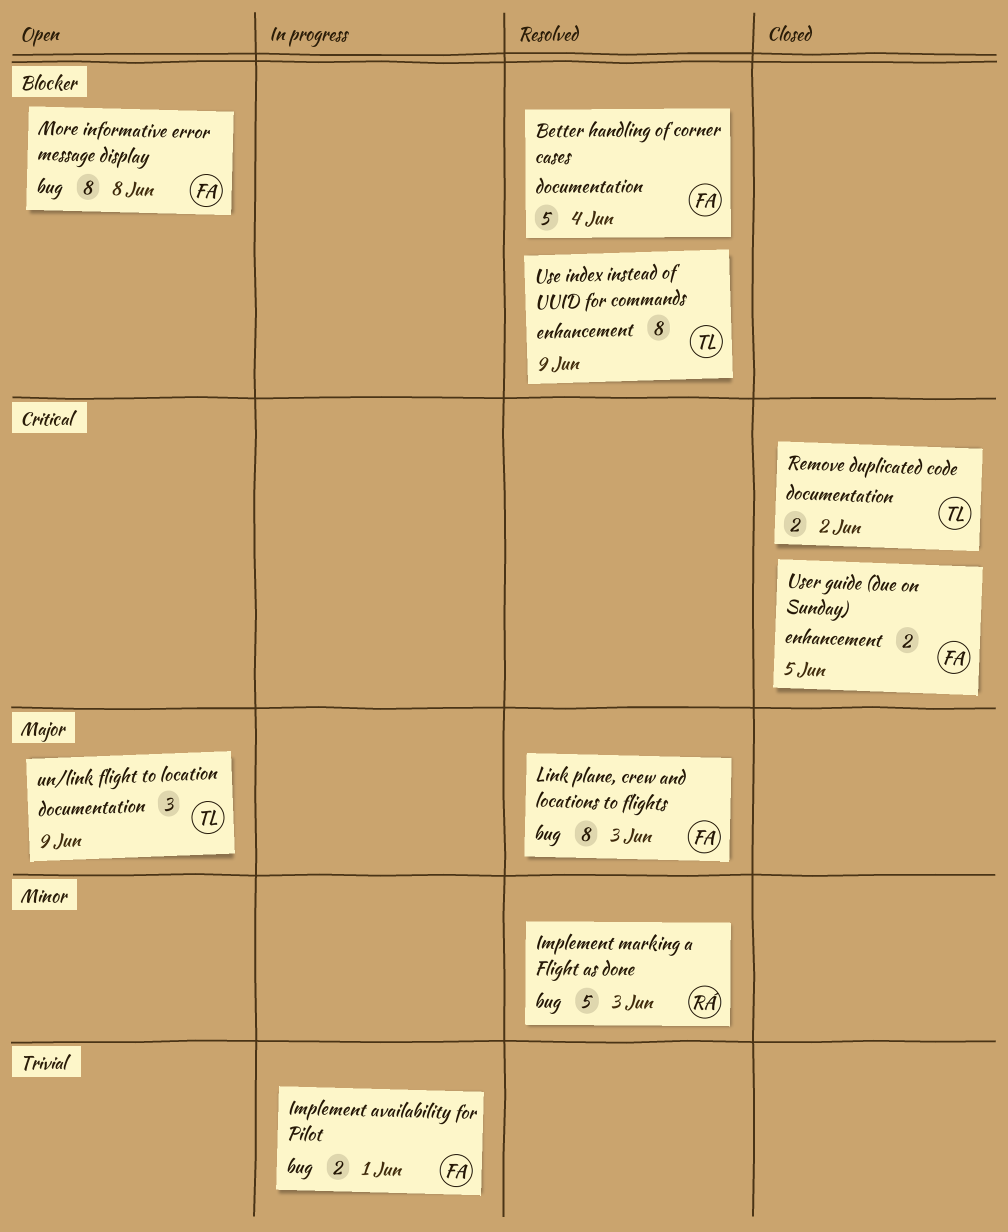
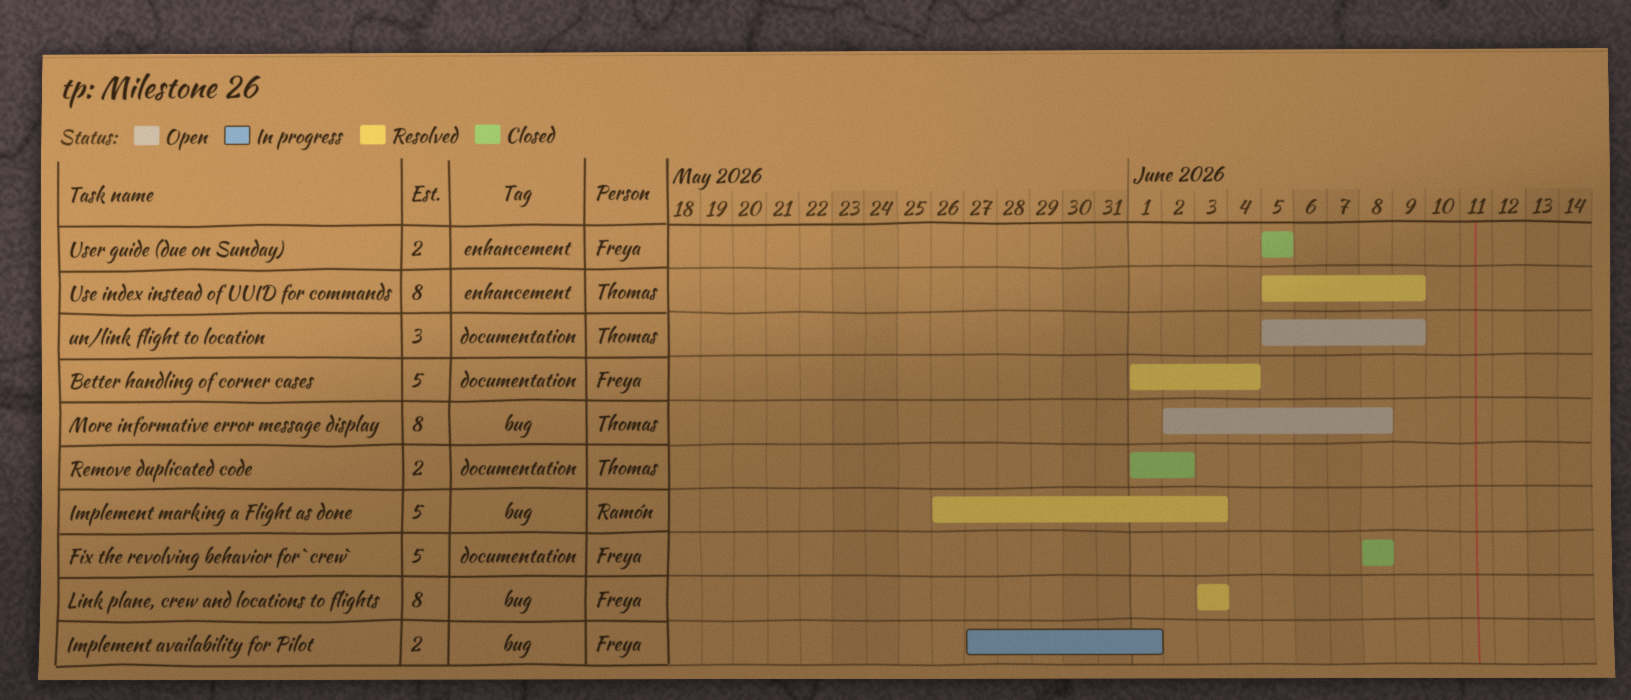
Fix the revolving behavior for `crew`: none -> present
More informative error message display, owner: Freya -> Thomas

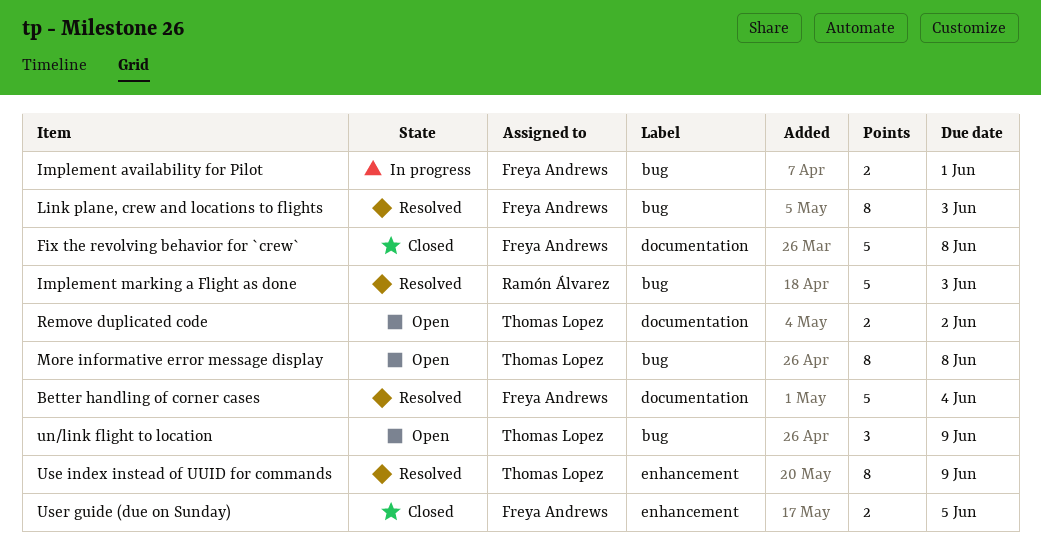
Remove duplicated code, status: Closed -> Open
un/link flight to location, label: documentation -> bug

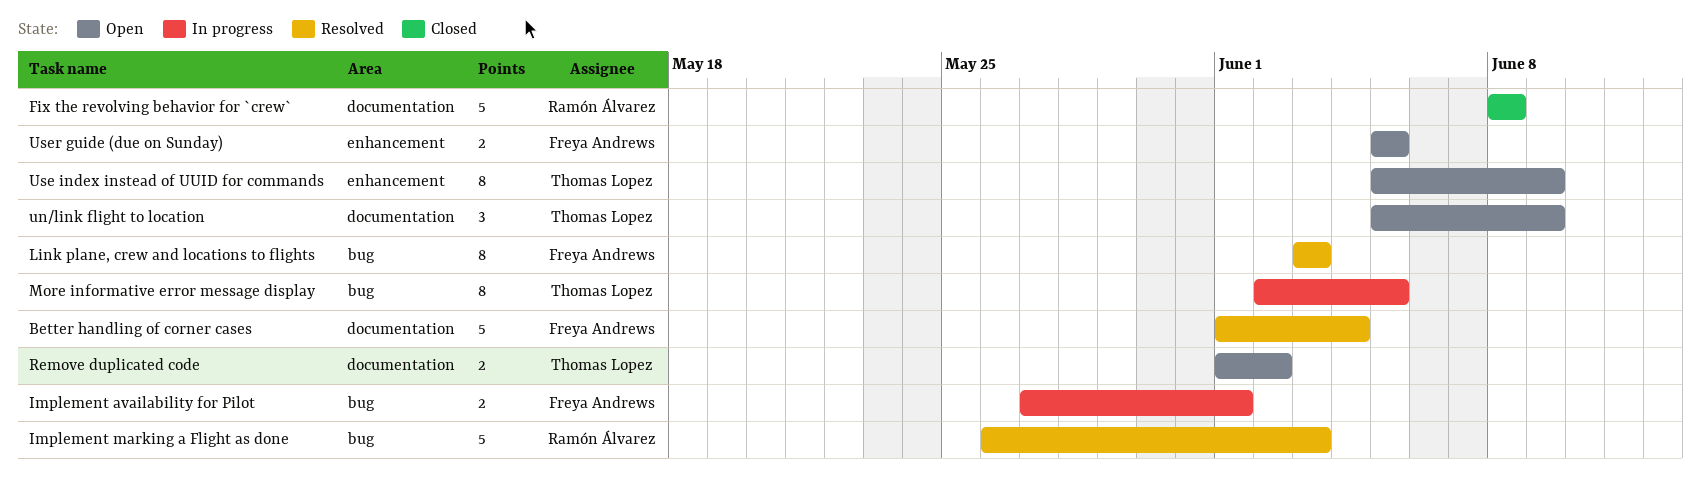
Fix the revolving behavior for `crew`, owner: Freya Andrews -> Ramón Álvarez
More informative error message display, status: Open -> In progress
More informative error message display, due: Jun 8 -> Jun 5
un/link flight to location, label: bug -> documentation
Use index instead of UUID for commands, status: Resolved -> Open
User guide (due on Sunday), status: Closed -> Open

